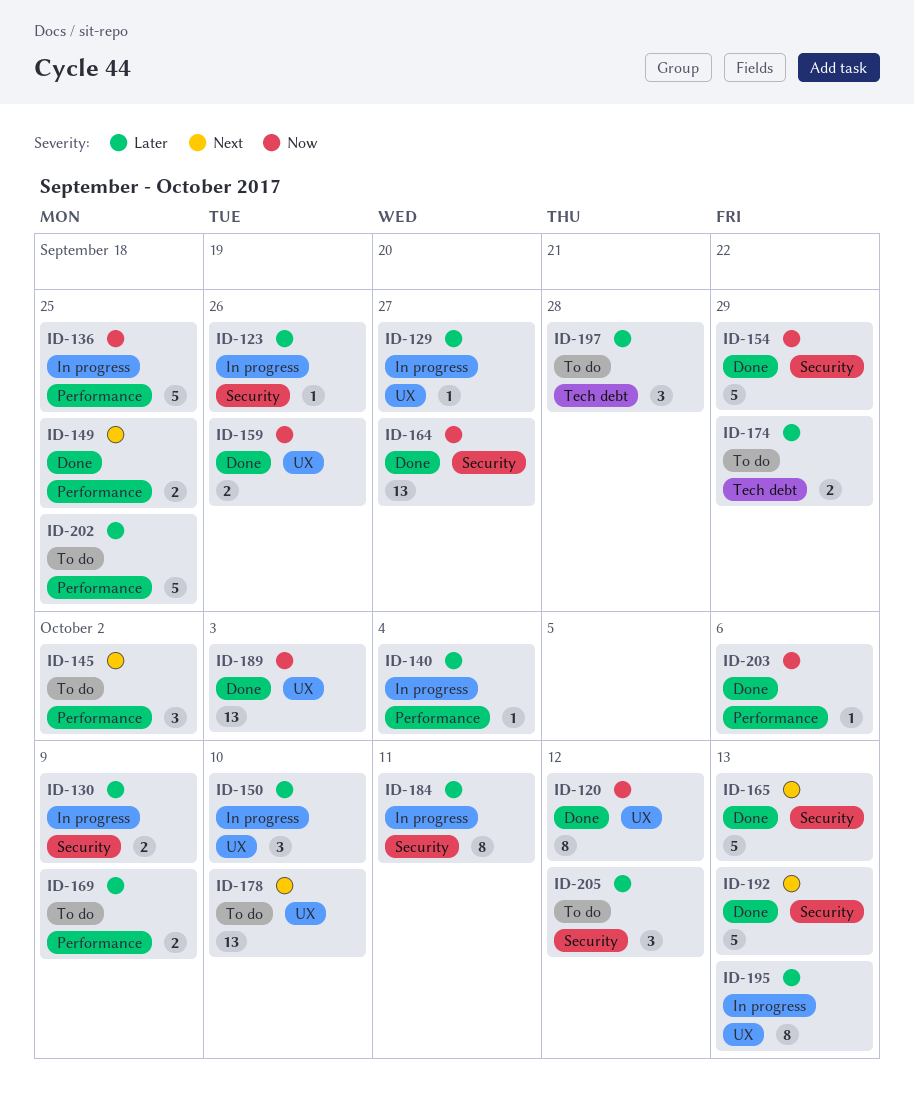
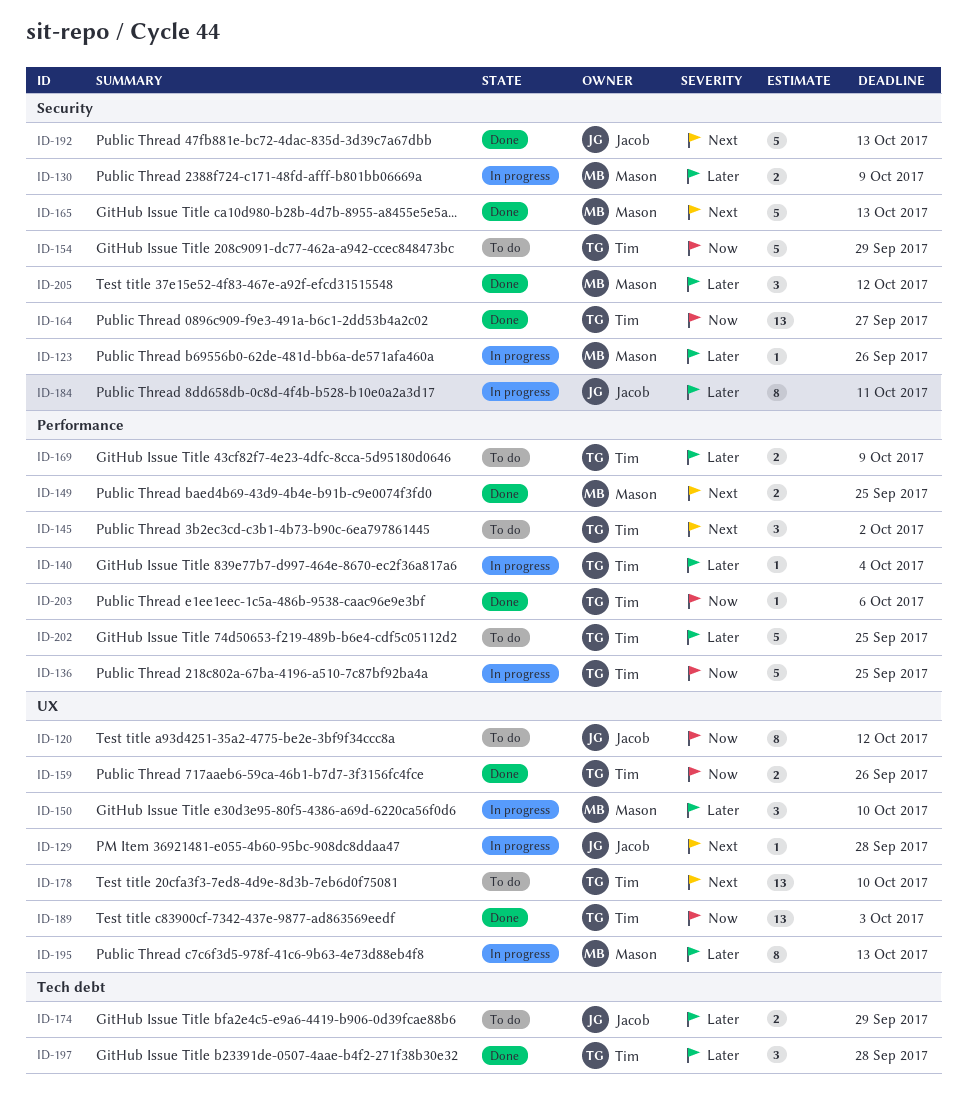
ID-120, status: Done -> To do
ID-129, priority: Later -> Next
ID-129, due: Sep 27 -> Sep 28
ID-154, status: Done -> To do
ID-197, status: To do -> Done
ID-205, status: To do -> Done

